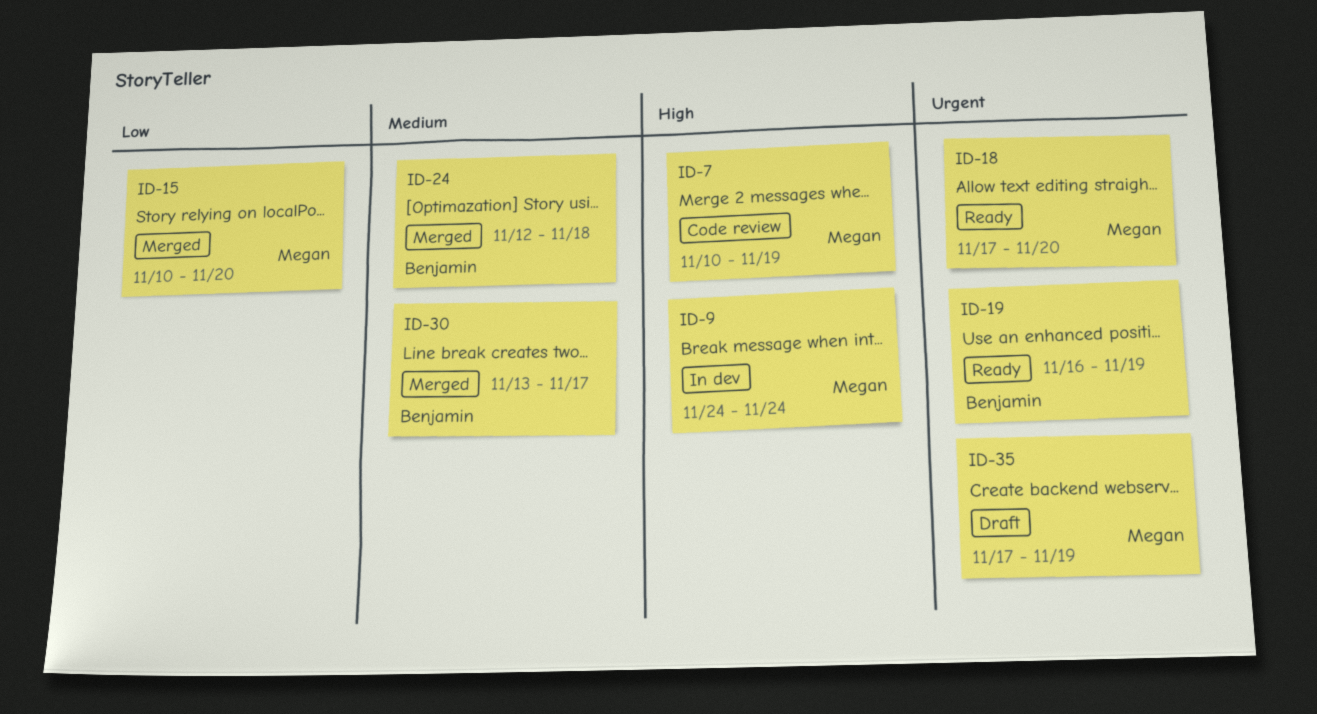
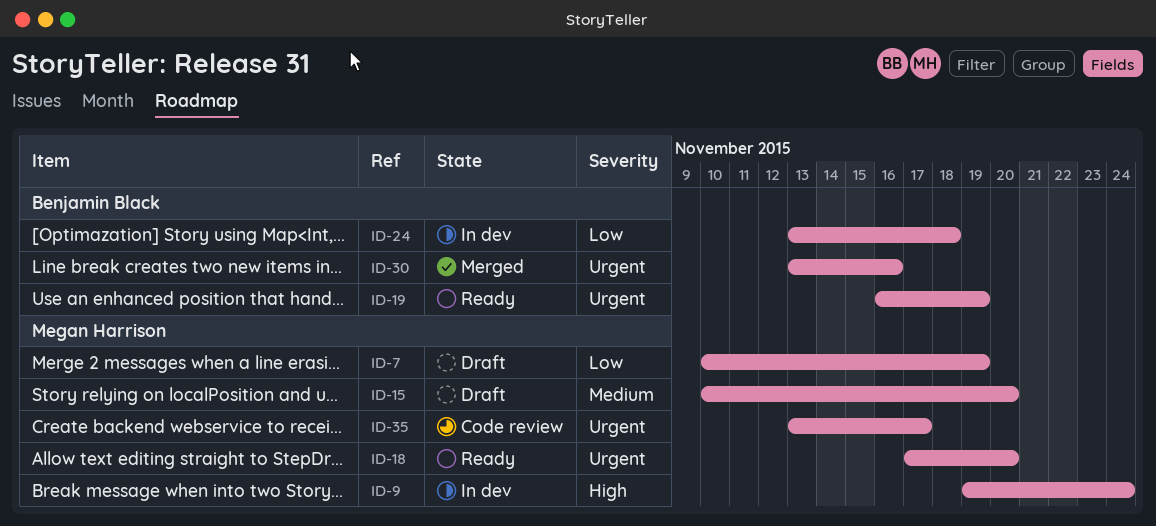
ID-7, status: Code review -> Draft
ID-7, priority: High -> Low
ID-9, start: Nov 24 -> Nov 19
ID-15, status: Merged -> Draft
ID-15, priority: Low -> Medium
ID-24, status: Merged -> In dev
ID-24, priority: Medium -> Low
ID-24, start: Nov 12 -> Nov 13
ID-30, priority: Medium -> Urgent
ID-30, due: Nov 17 -> Nov 16
ID-35, status: Draft -> Code review
ID-35, start: Nov 17 -> Nov 13
ID-35, due: Nov 19 -> Nov 17

